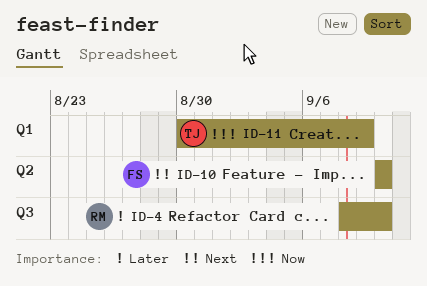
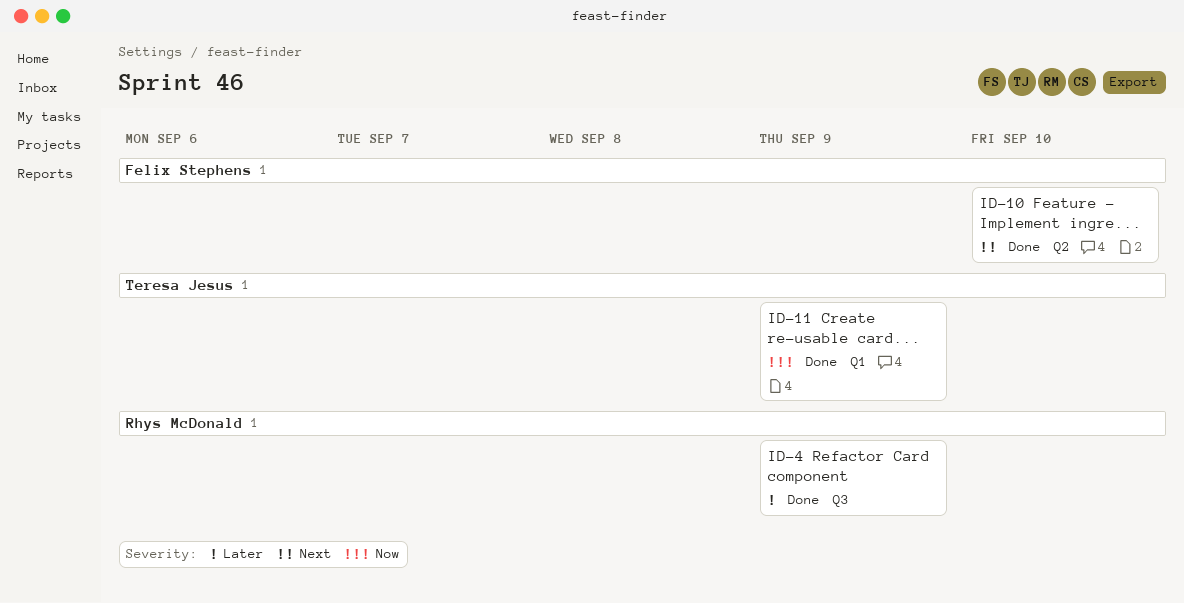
ID-4, due: Sep 10 -> Sep 9

